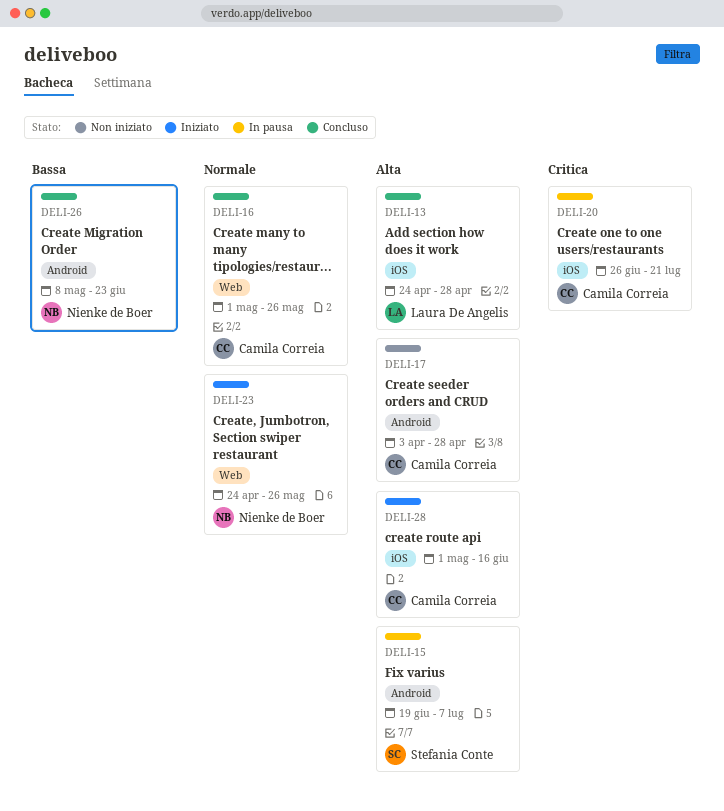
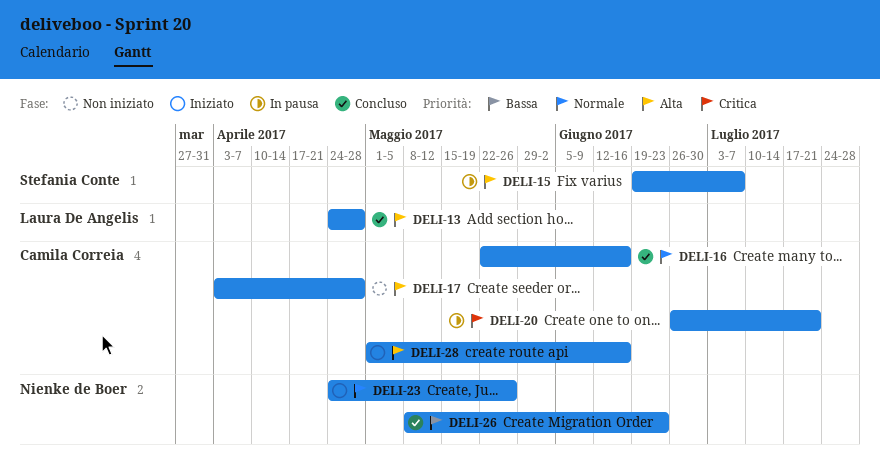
DELI-16, start: May 1 -> May 22
DELI-16, due: May 26 -> Jun 16

